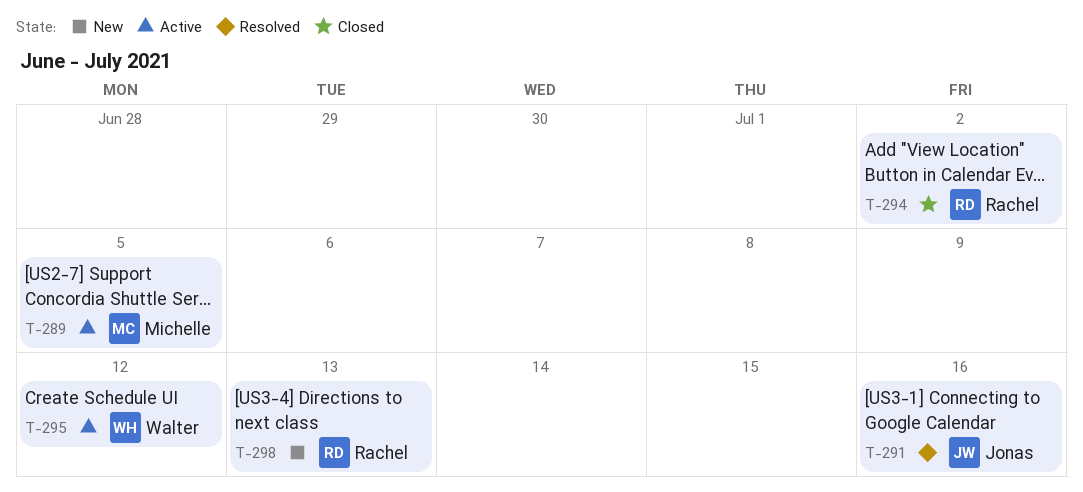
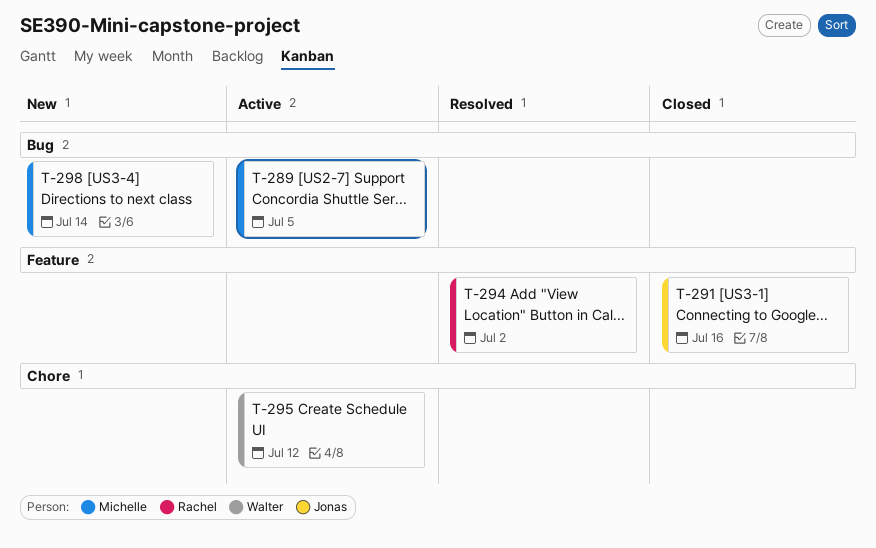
T-291, status: Resolved -> Closed
T-294, status: Closed -> Resolved
T-298, owner: Rachel -> Michelle
T-298, due: Jul 13 -> Jul 14

